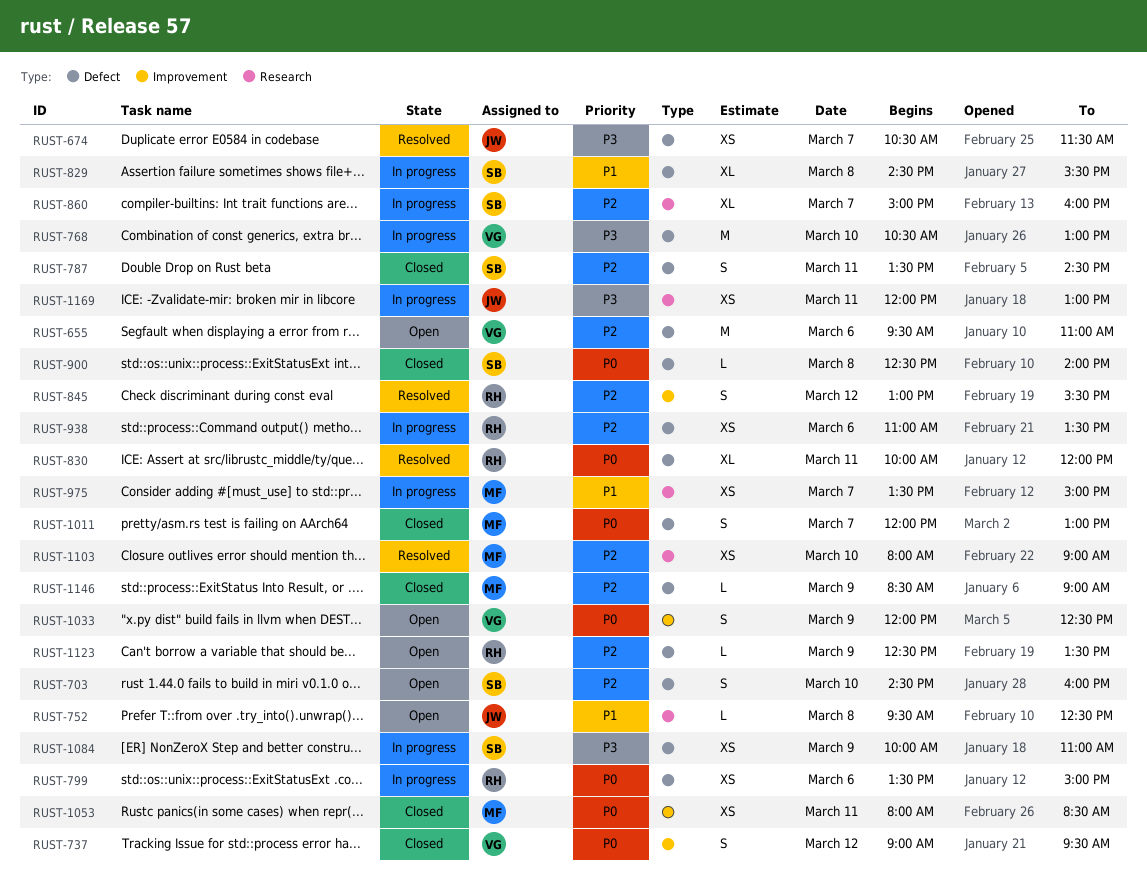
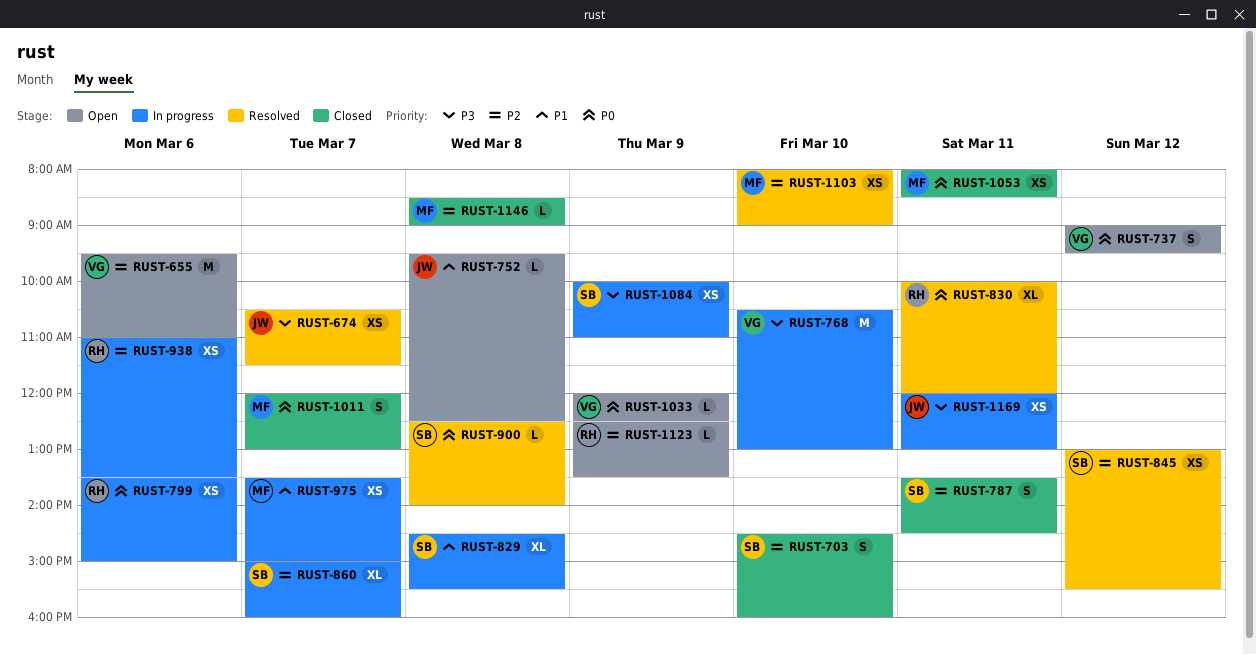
RUST-703, status: Open -> Closed
RUST-737, status: Closed -> Open
RUST-845, owner: RH -> SB
RUST-845, estimate: S -> XS
RUST-900, status: Closed -> Resolved
RUST-1033, estimate: S -> L
RUST-1146, day: Mar 9 -> Mar 8

